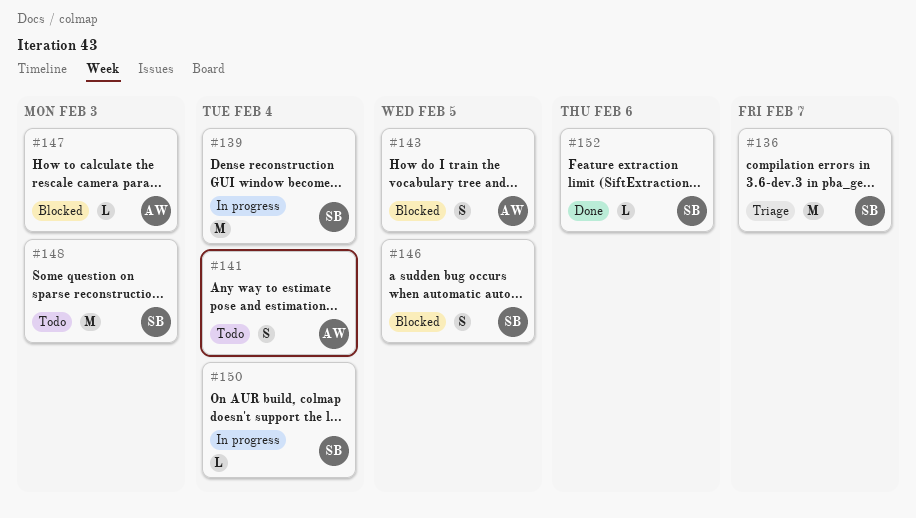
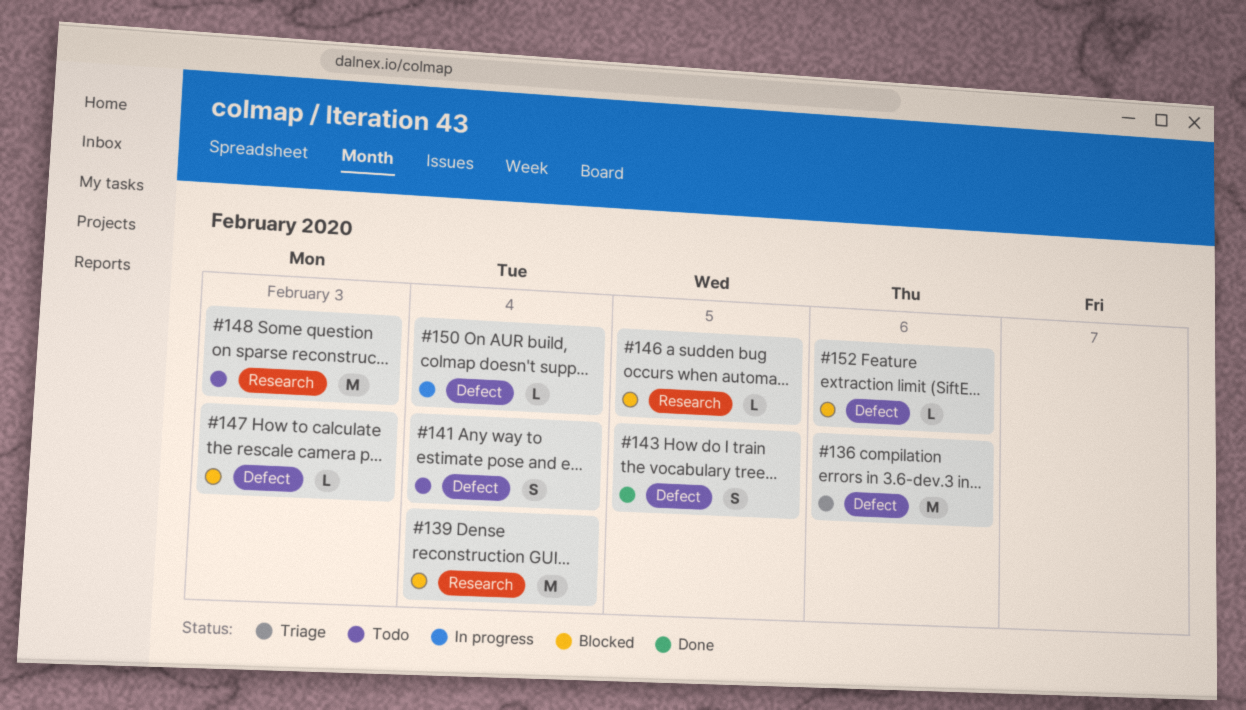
#136, due: Feb 7 -> Feb 6
#139, status: In progress -> Blocked
#143, status: Blocked -> Done
#146, estimate: S -> L
#152, status: Done -> Blocked

